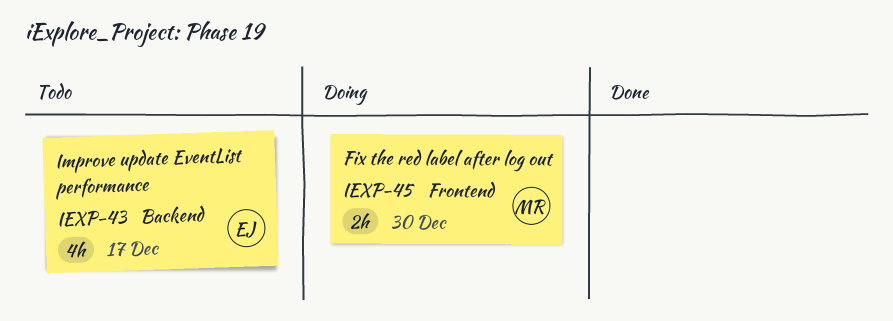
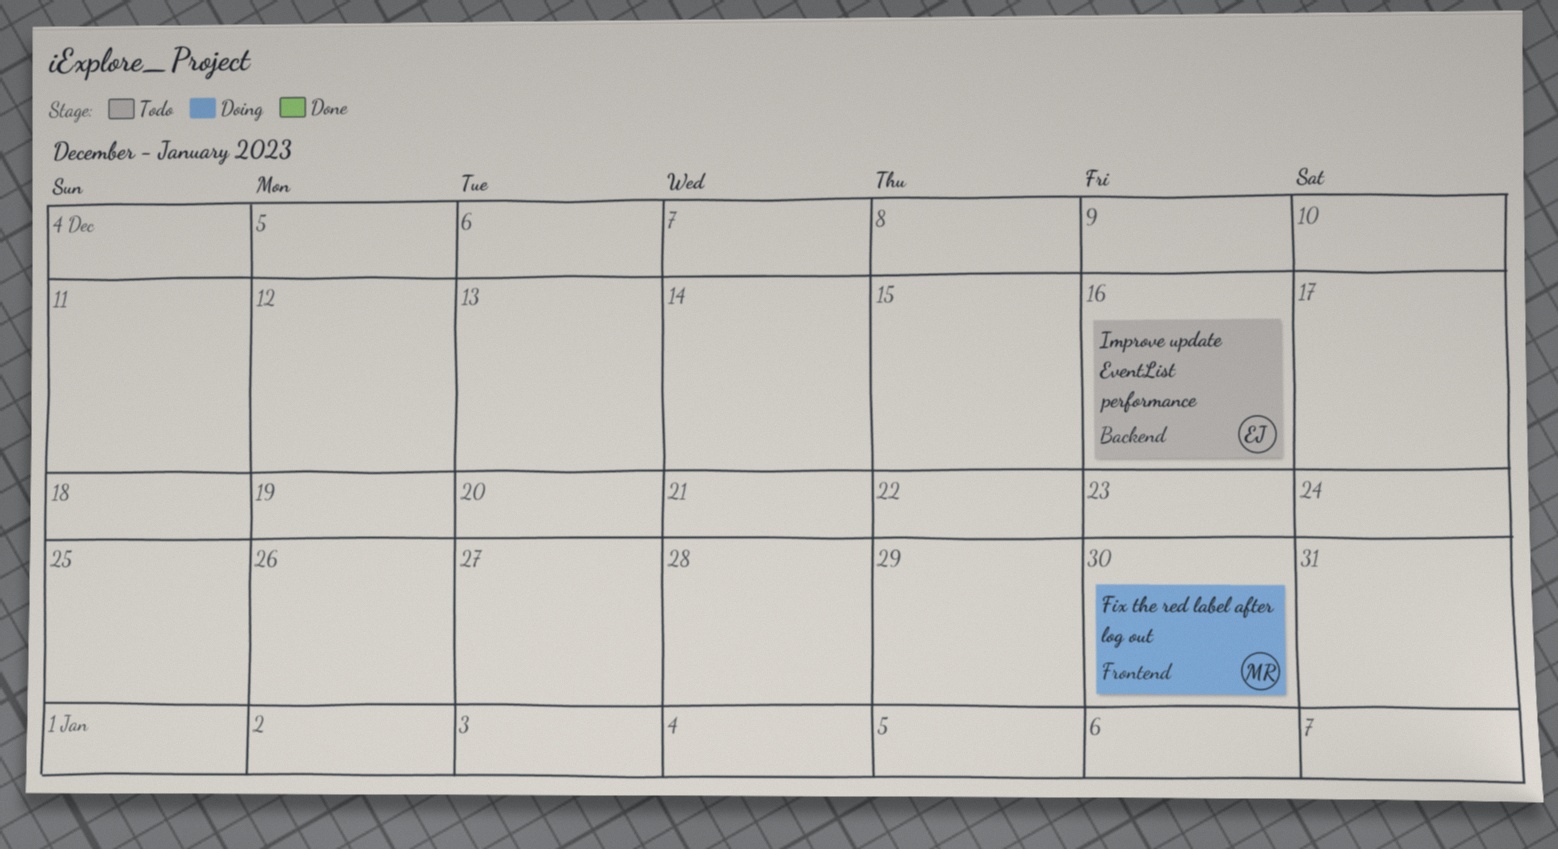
Improve update EventList performance, due: Dec 17 -> Dec 16

